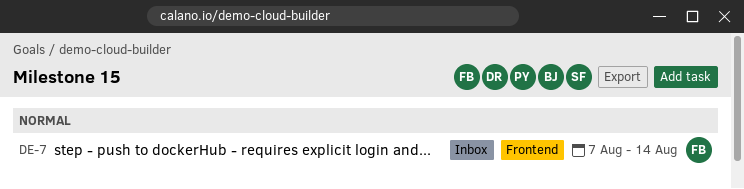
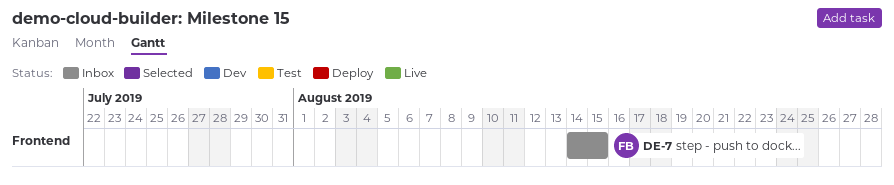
DE-7, start: Aug 7 -> Aug 14
DE-7, due: Aug 14 -> Aug 15

